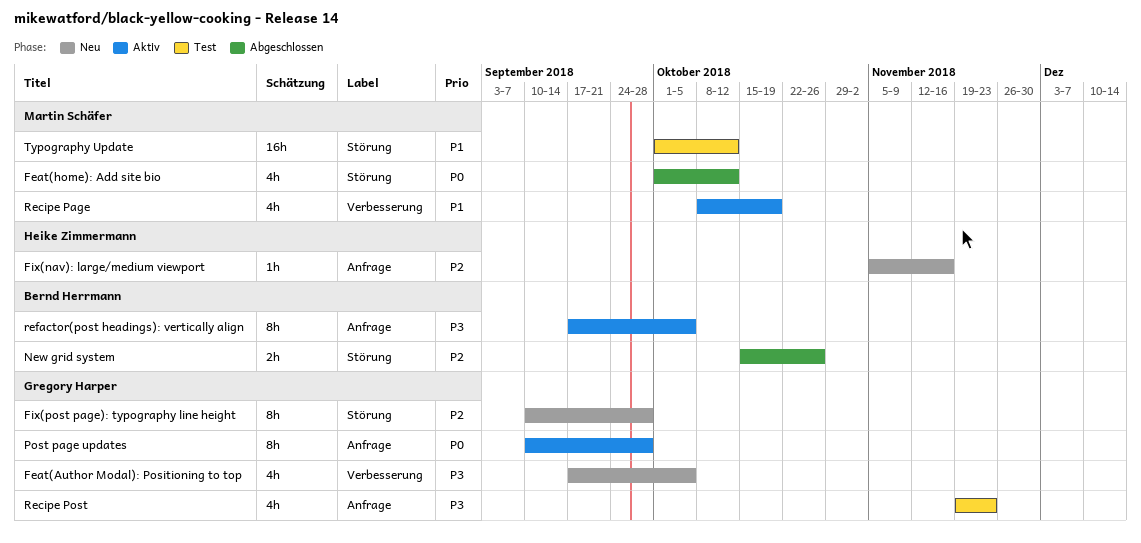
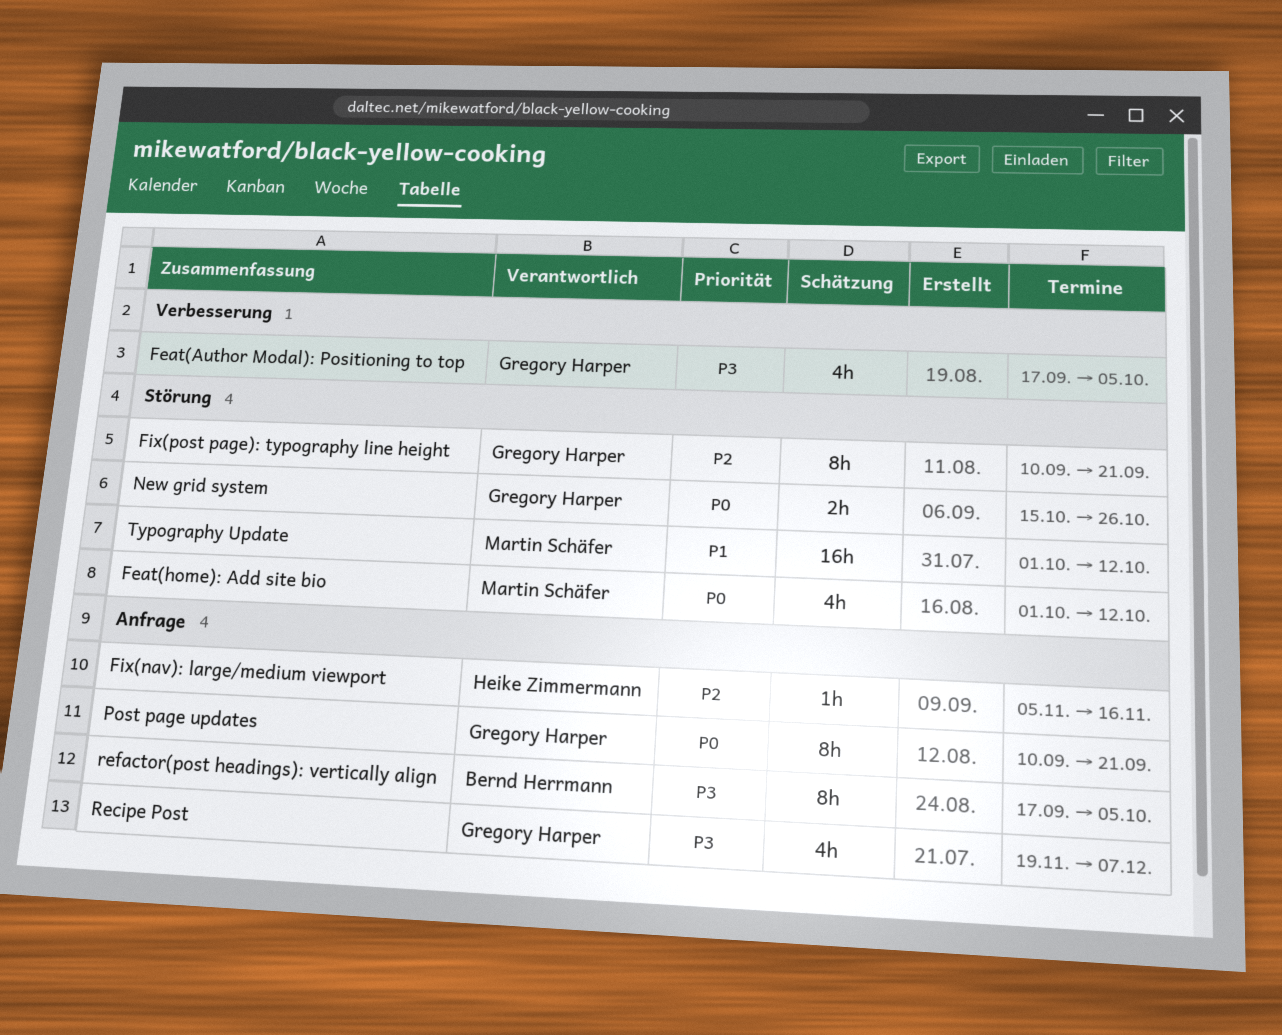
Fix(post page): typography line height, due: Sep 28 -> Sep 21
New grid system, owner: Bernd Herrmann -> Gregory Harper
New grid system, priority: P2 -> P0
Post page updates, due: Sep 28 -> Sep 21
Recipe Page: present -> none
Recipe Post, due: Nov 23 -> Dec 7

